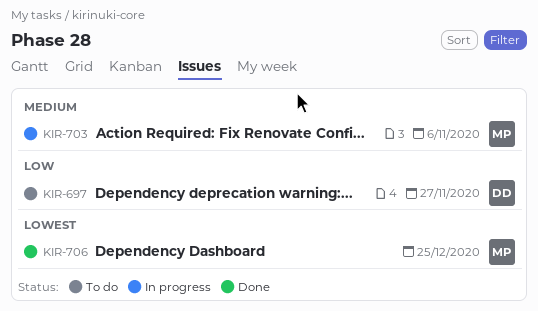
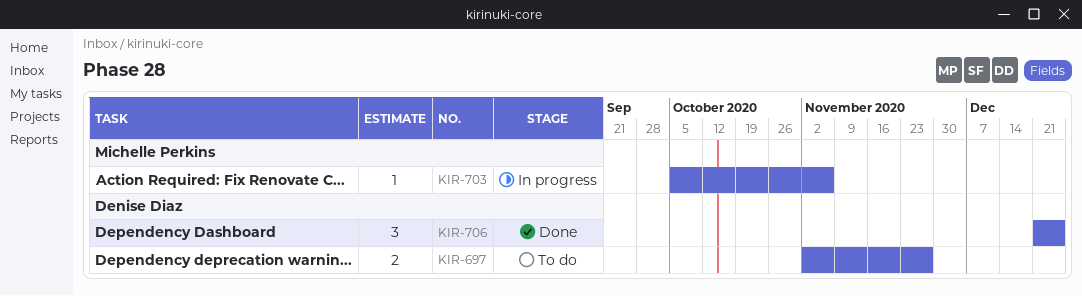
KIR-706, owner: Michelle Perkins -> Denise Diaz

